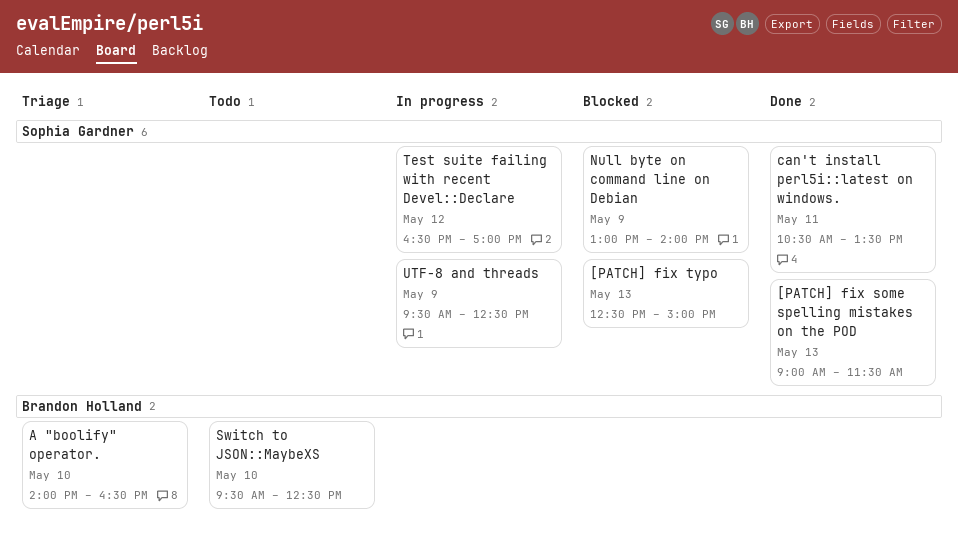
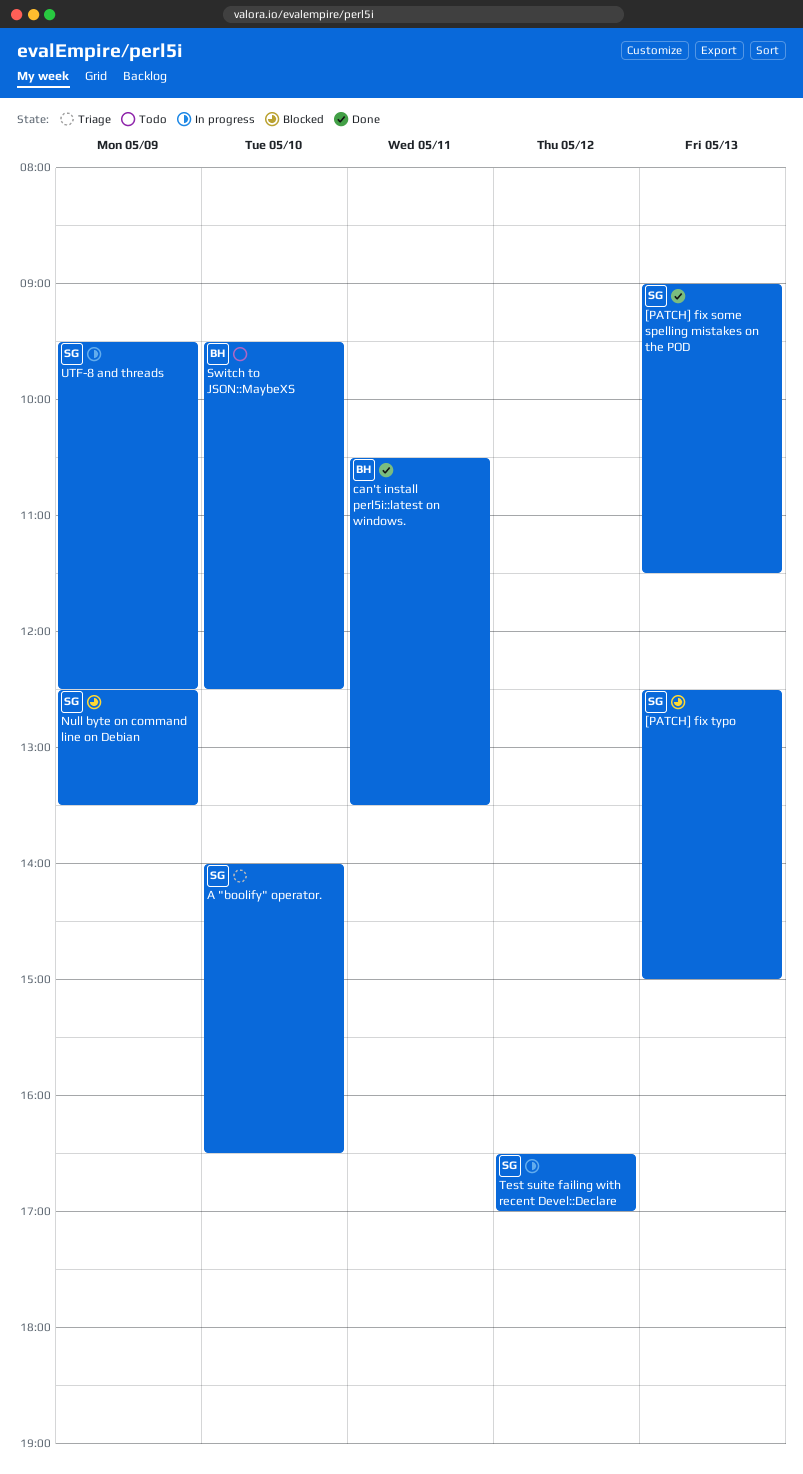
A "boolify" operator., owner: Brandon Holland -> Sophia Gardner
can't install perl5i::latest on windows., owner: Sophia Gardner -> Brandon Holland
Null byte on command line on Debian, begins: 13:00 -> 12:30
Null byte on command line on Debian, ends: 14:00 -> 13:30

